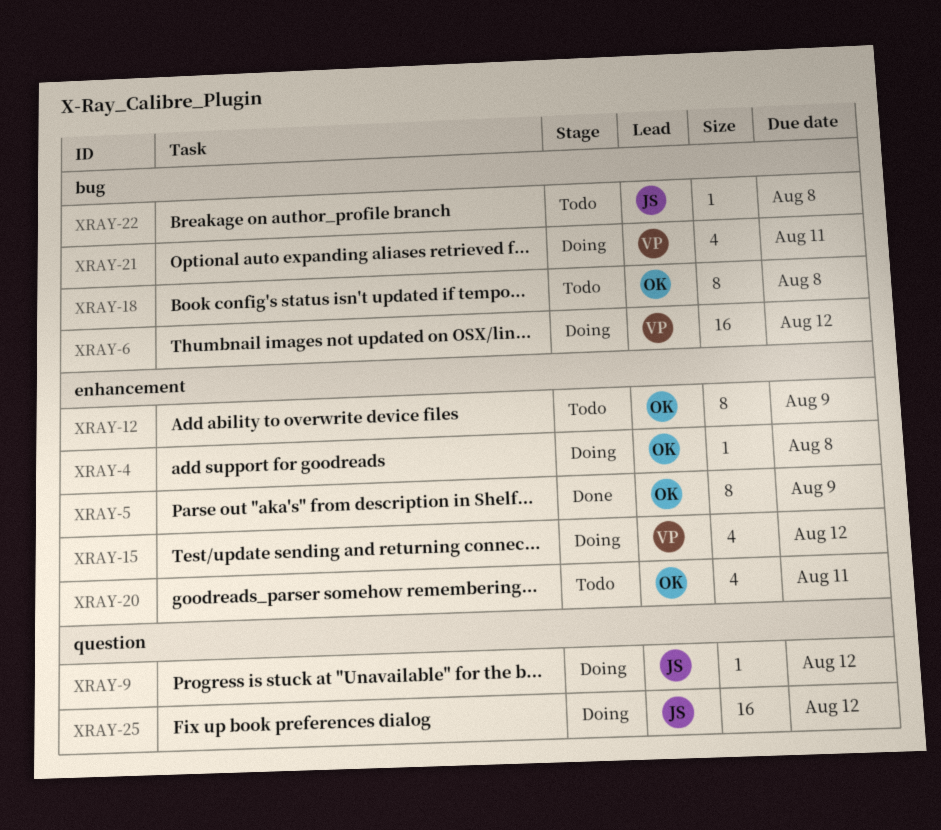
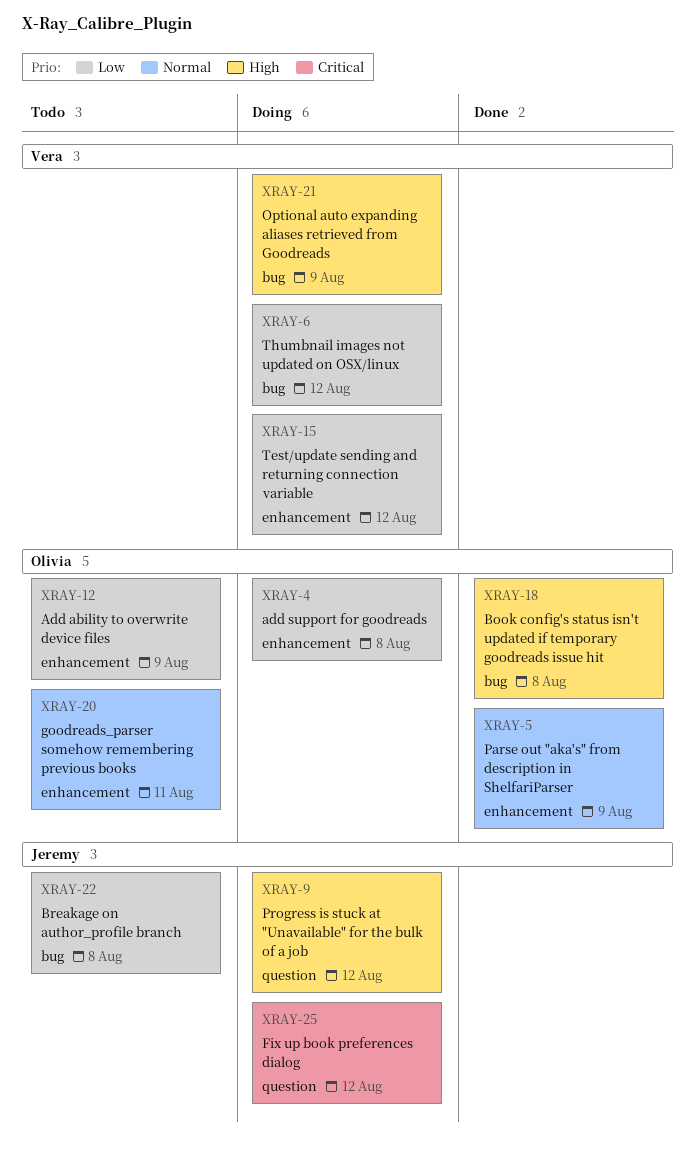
XRAY-18, status: Todo -> Done
XRAY-21, due: Aug 11 -> Aug 9

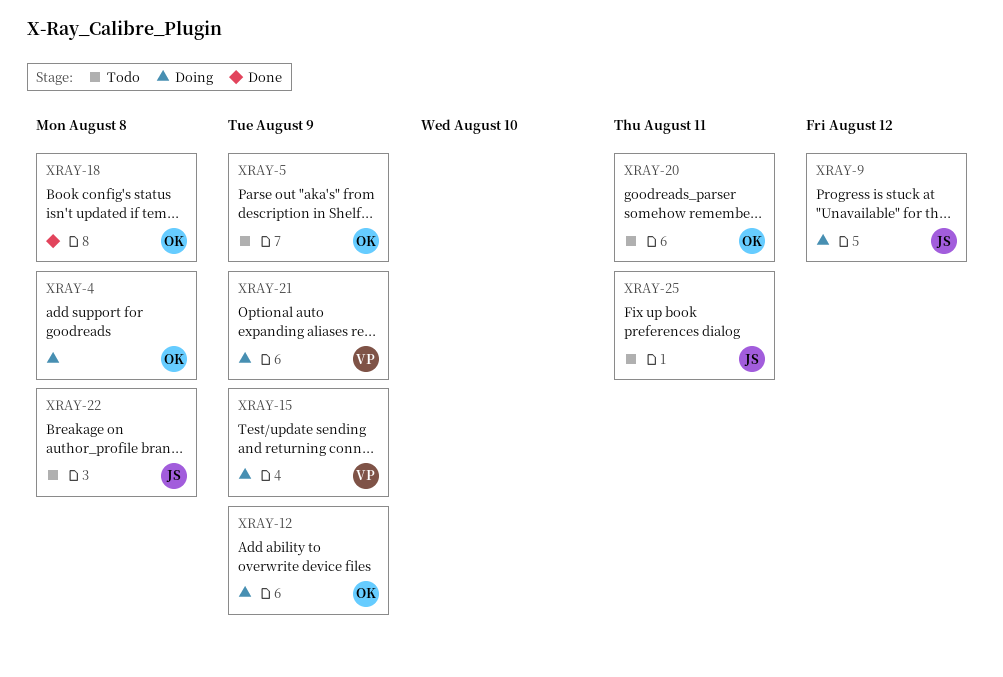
XRAY-5, status: Done -> Todo
XRAY-6: present -> none
XRAY-12, status: Todo -> Doing
XRAY-15, due: Aug 12 -> Aug 9
XRAY-25, status: Doing -> Todo
XRAY-25, due: Aug 12 -> Aug 11

